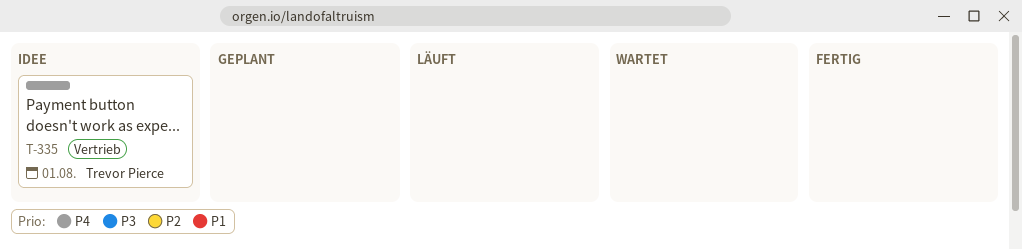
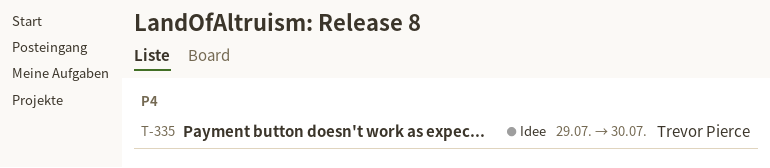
T-335, due: Aug 1 -> Jul 30

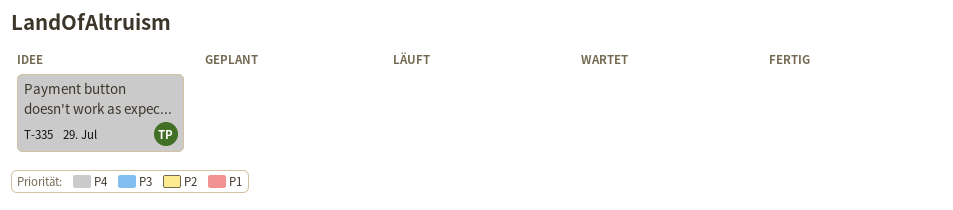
T-335, due: Jul 30 -> Jul 29

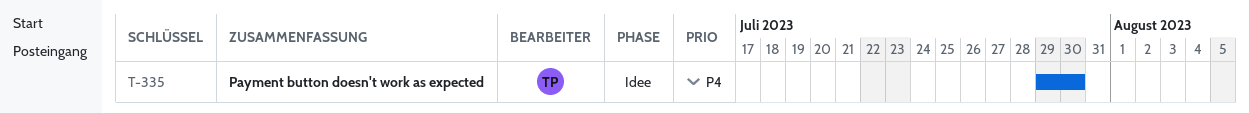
T-335, due: Jul 29 -> Jul 30

